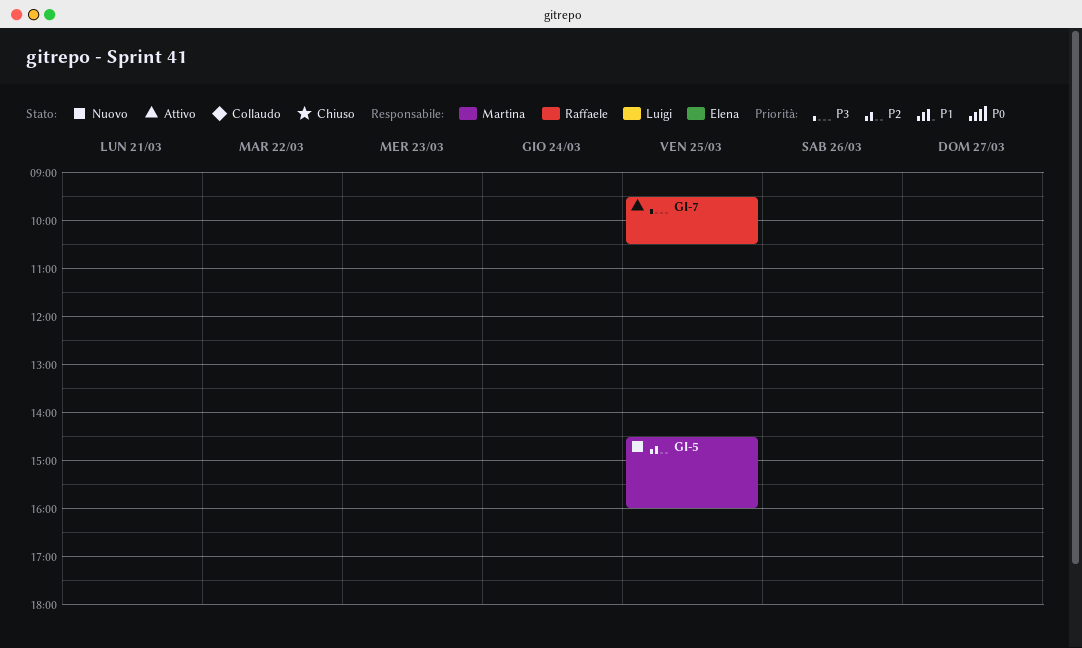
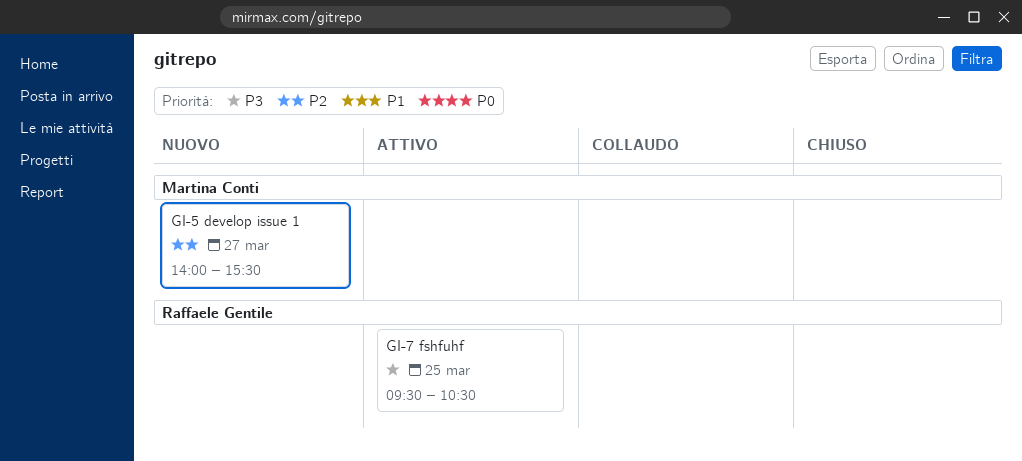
GI-5, day: Mar 25 -> Mar 27
GI-5, begins: 14:30 -> 14:00
GI-5, ends: 16:00 -> 15:30

